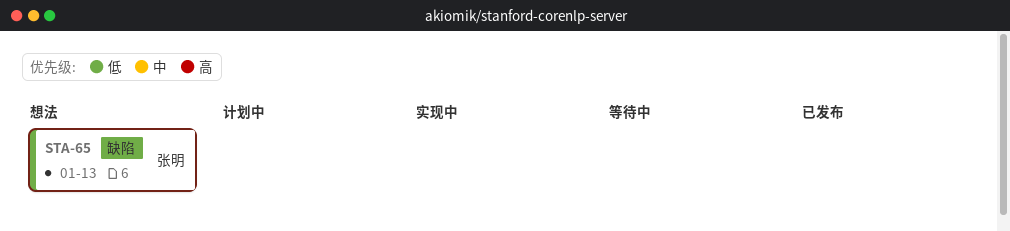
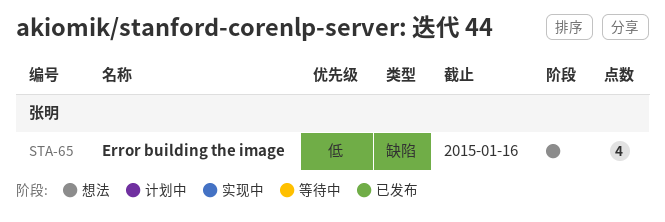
STA-65, estimate: 1 -> 4
STA-65, due: Jan 13 -> Jan 16

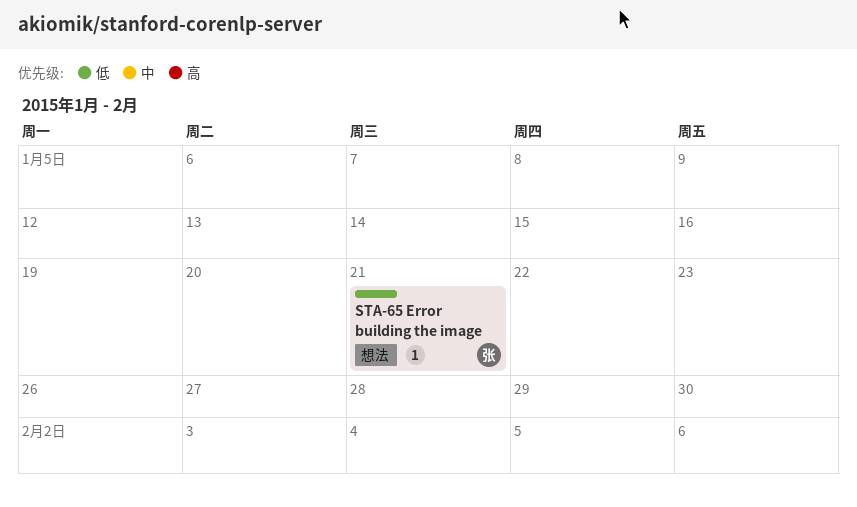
STA-65, estimate: 4 -> 1
STA-65, due: Jan 16 -> Jan 21

